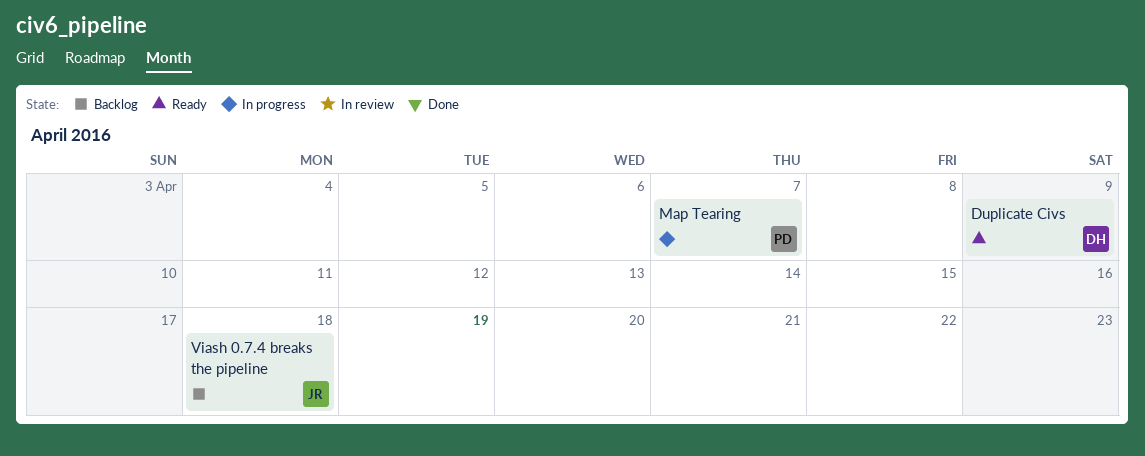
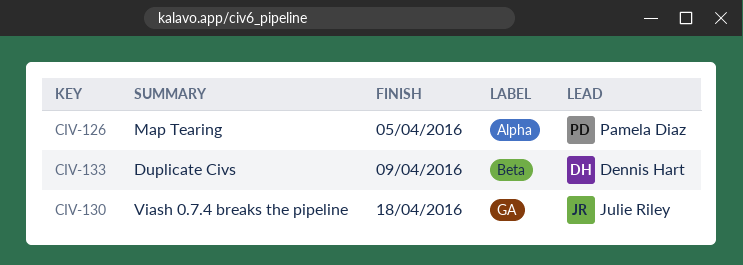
Map Tearing, due: Apr 7 -> Apr 5

